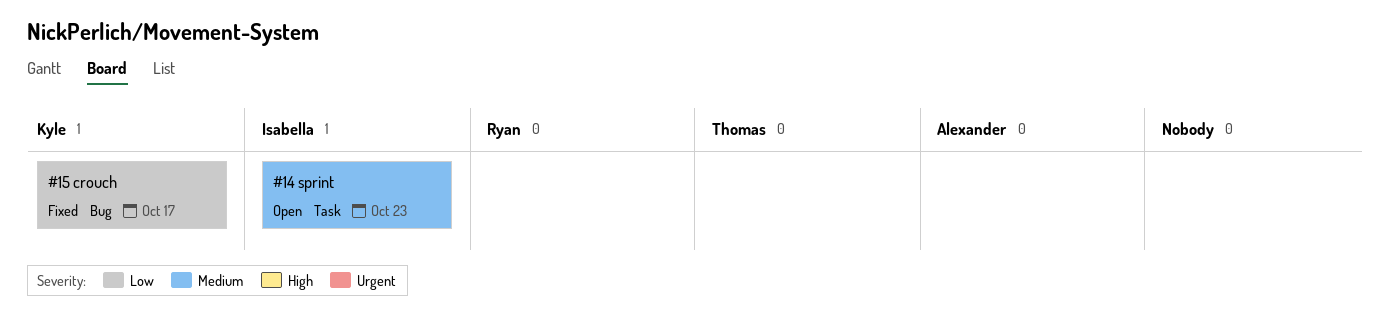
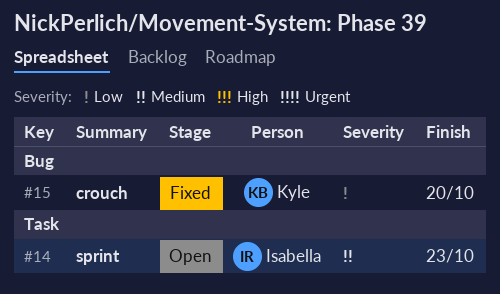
#15, due: Oct 17 -> Oct 20

